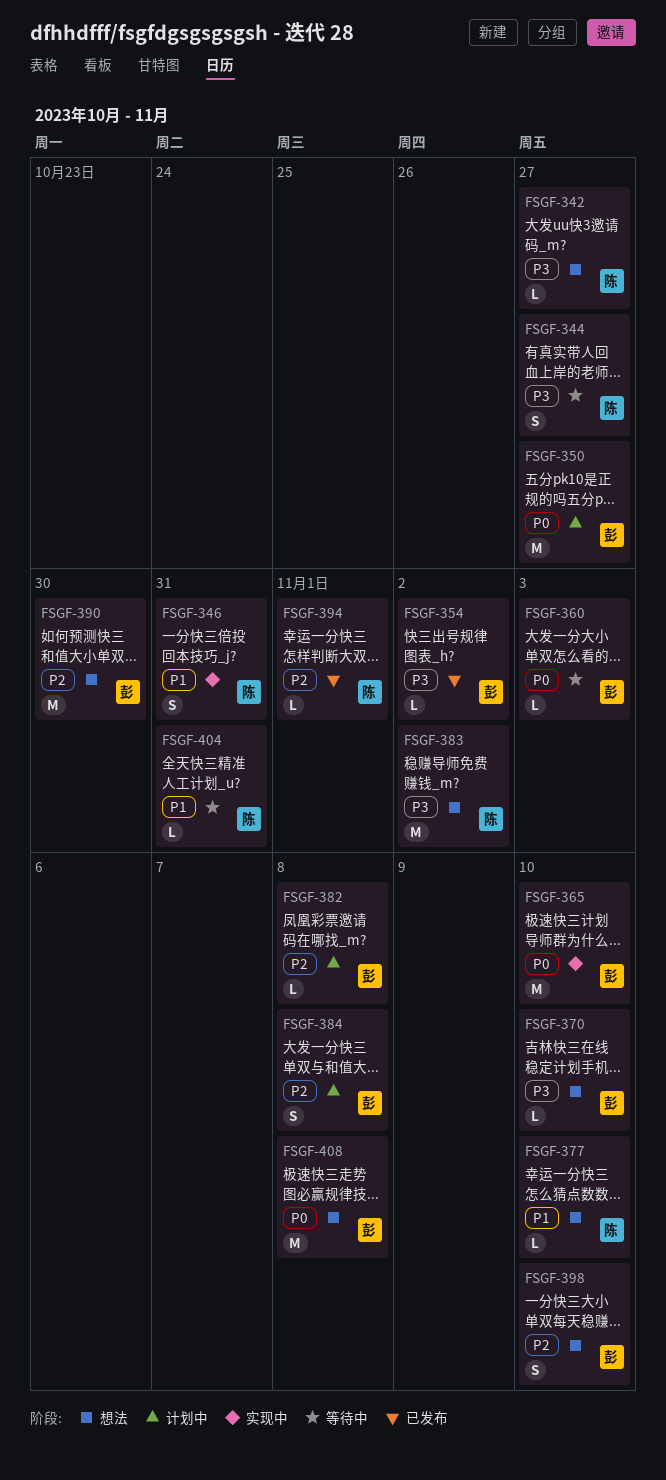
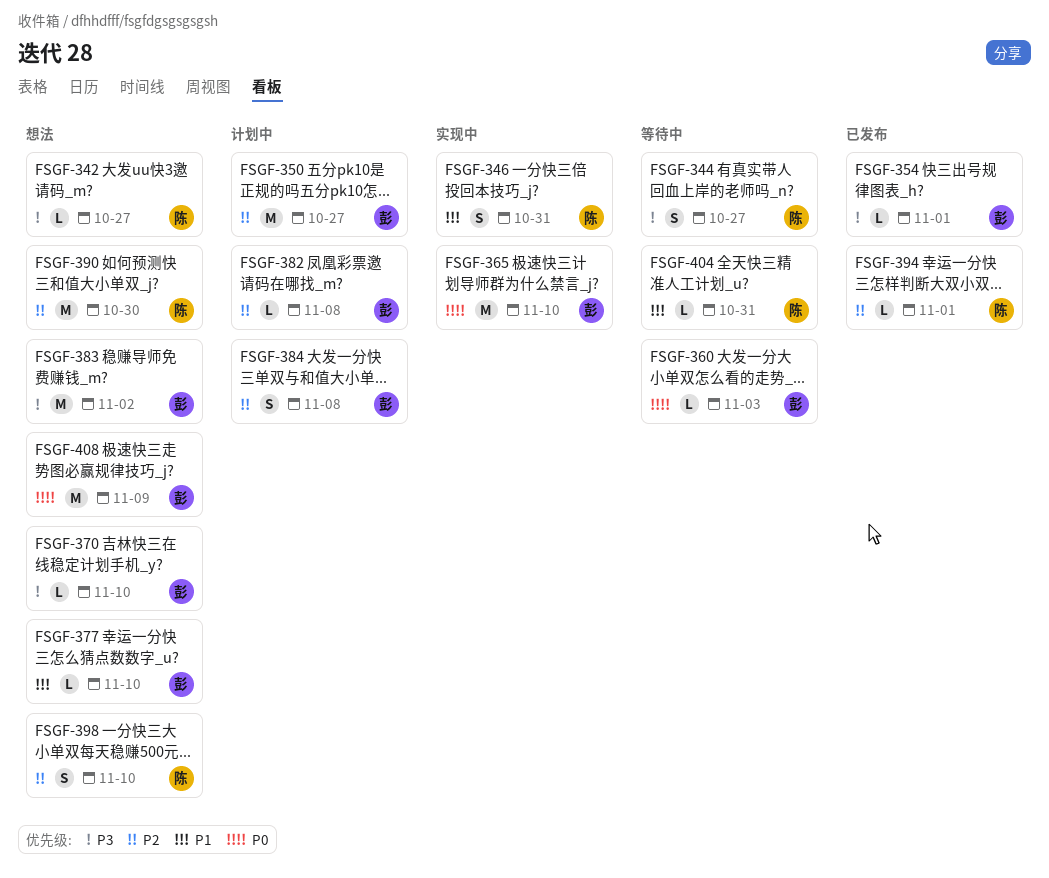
FSGF-350, priority: P0 -> P2
FSGF-354, due: Nov 2 -> Nov 1
FSGF-377, owner: 陈 -> 彭
FSGF-383, owner: 陈 -> 彭
FSGF-390, owner: 彭 -> 陈
FSGF-398, owner: 彭 -> 陈
FSGF-408, due: Nov 8 -> Nov 9

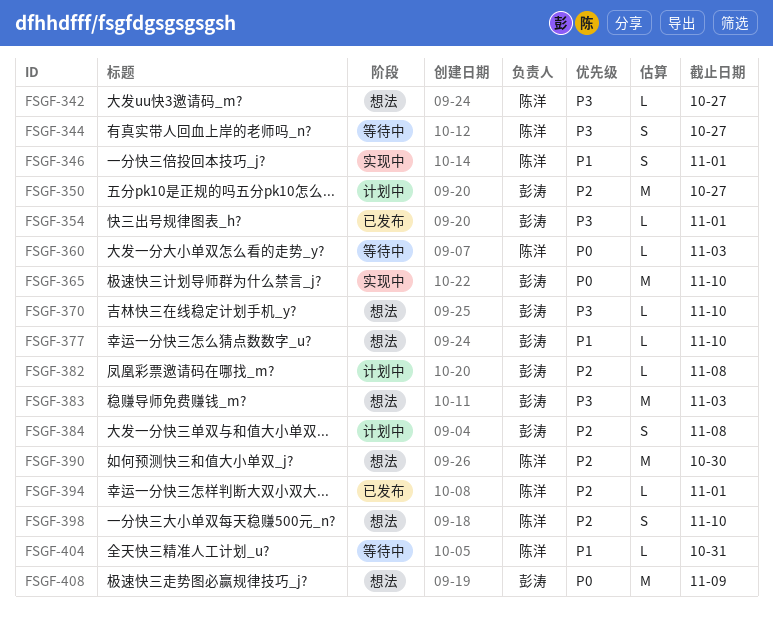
FSGF-346, due: Oct 31 -> Nov 1
FSGF-360, owner: 彭涛 -> 陈洋
FSGF-383, due: Nov 2 -> Nov 3

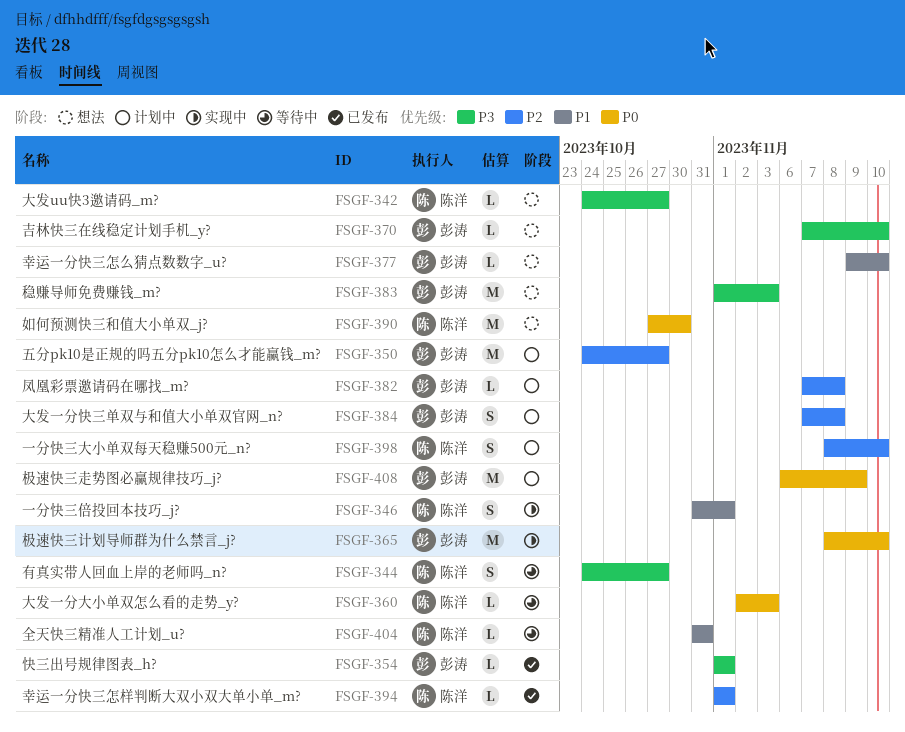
FSGF-390, priority: P2 -> P0
FSGF-398, status: 想法 -> 计划中
FSGF-408, status: 想法 -> 计划中

